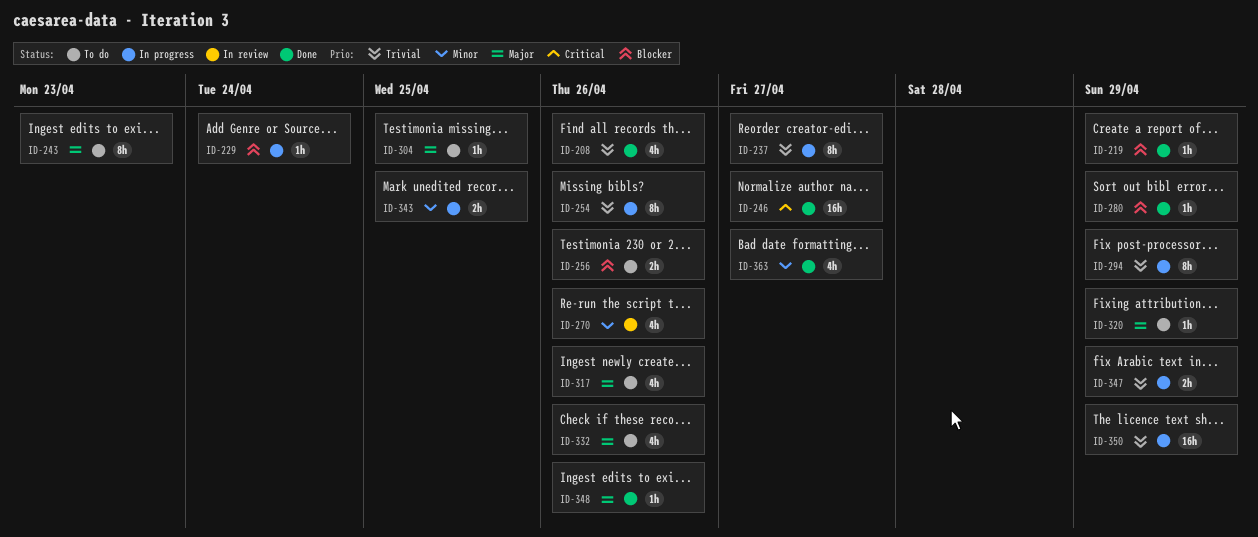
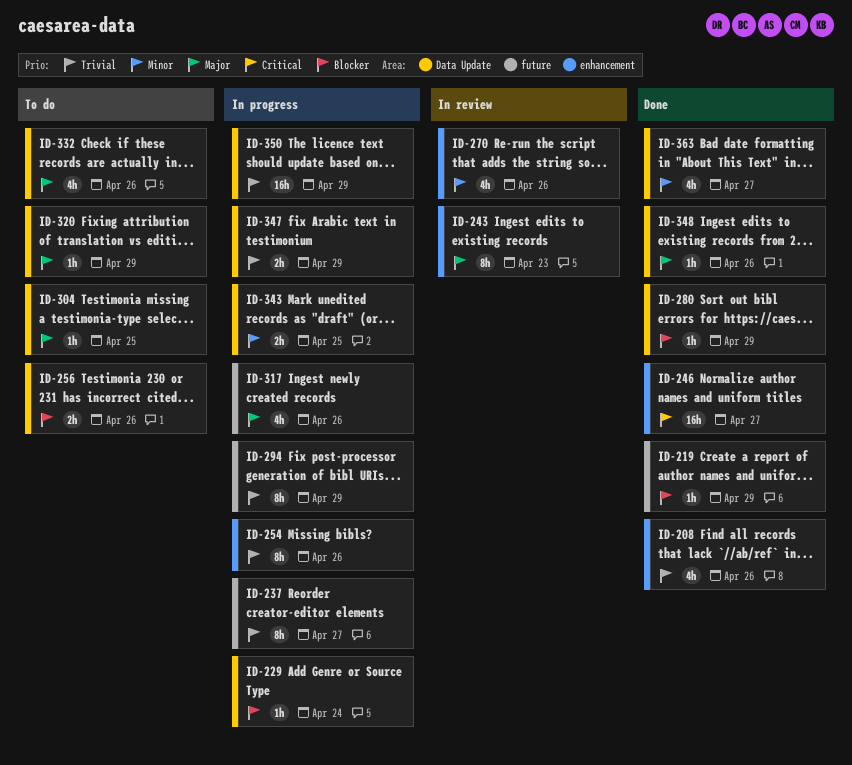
ID-243, status: To do -> In review
ID-317, status: To do -> In progress

